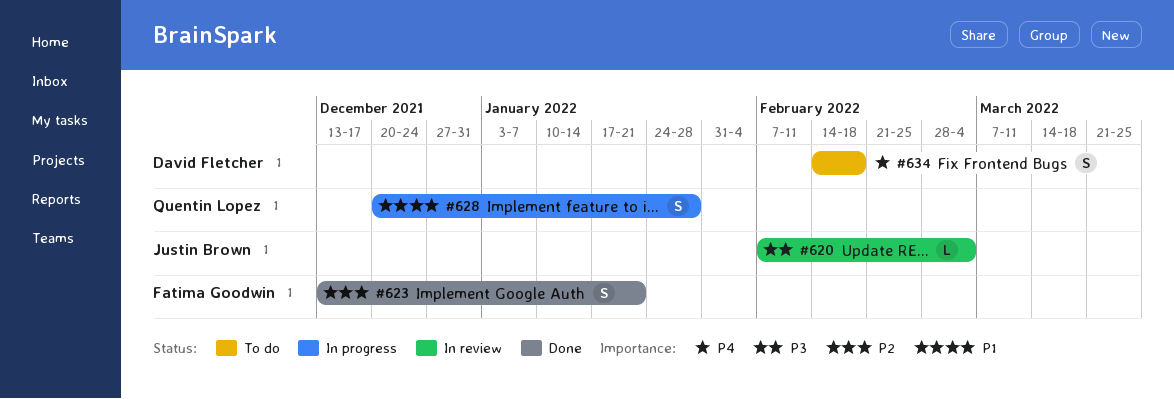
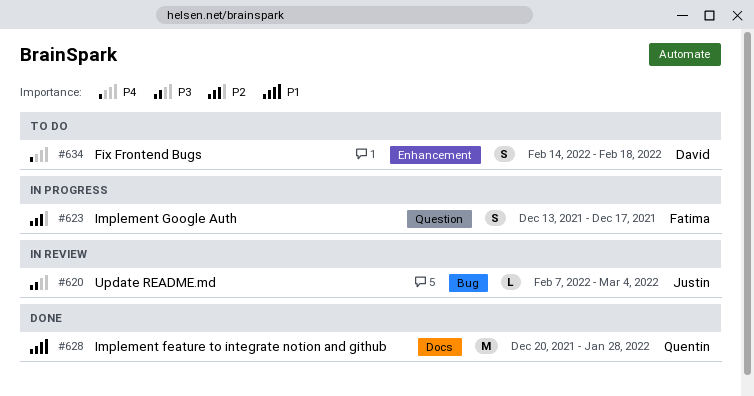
#623, status: Done -> In progress
#623, due: Jan 21 -> Dec 17
#628, status: In progress -> Done
#628, estimate: S -> M

